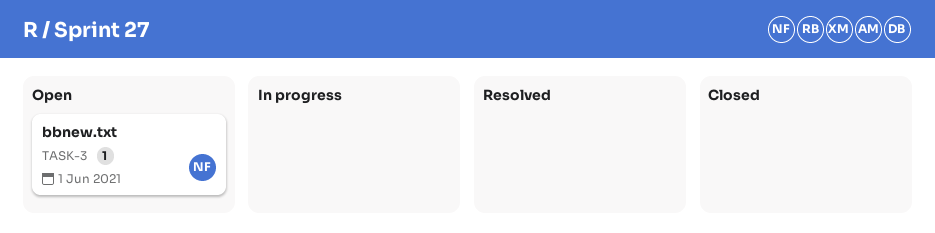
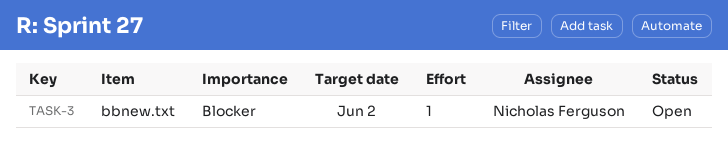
TASK-3, due: Jun 1 -> Jun 2

